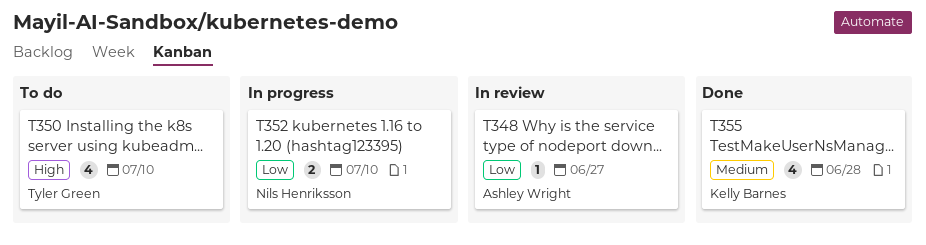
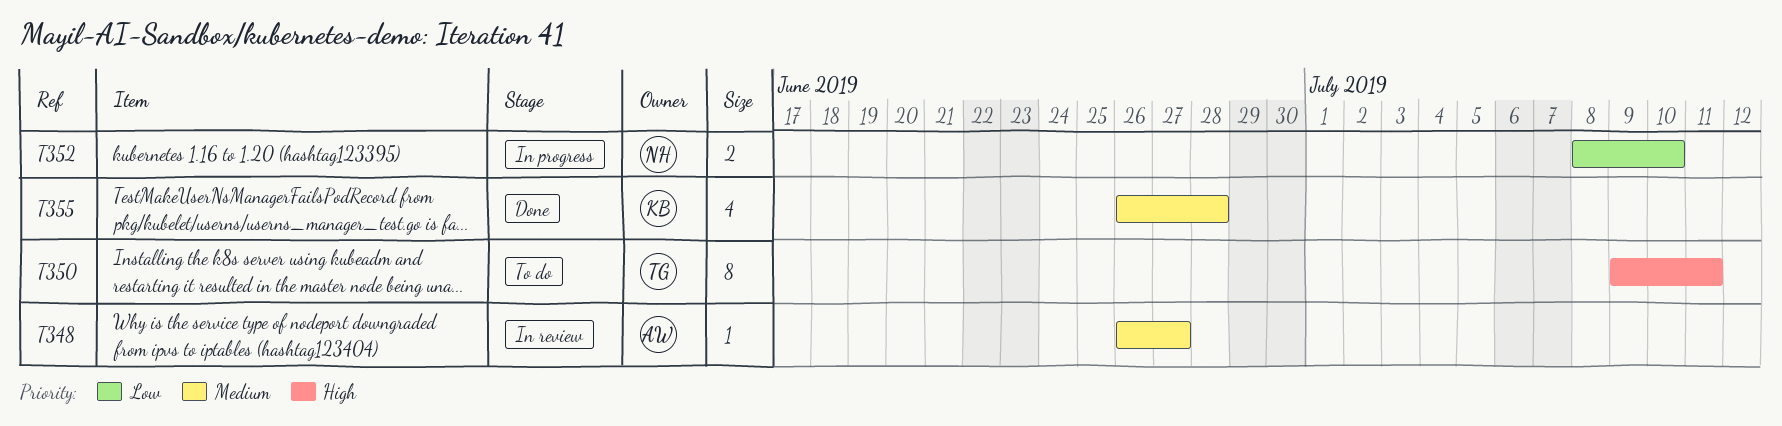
T348, priority: Low -> Medium
T350, estimate: 4 -> 8
T350, due: Jul 10 -> Jul 11

